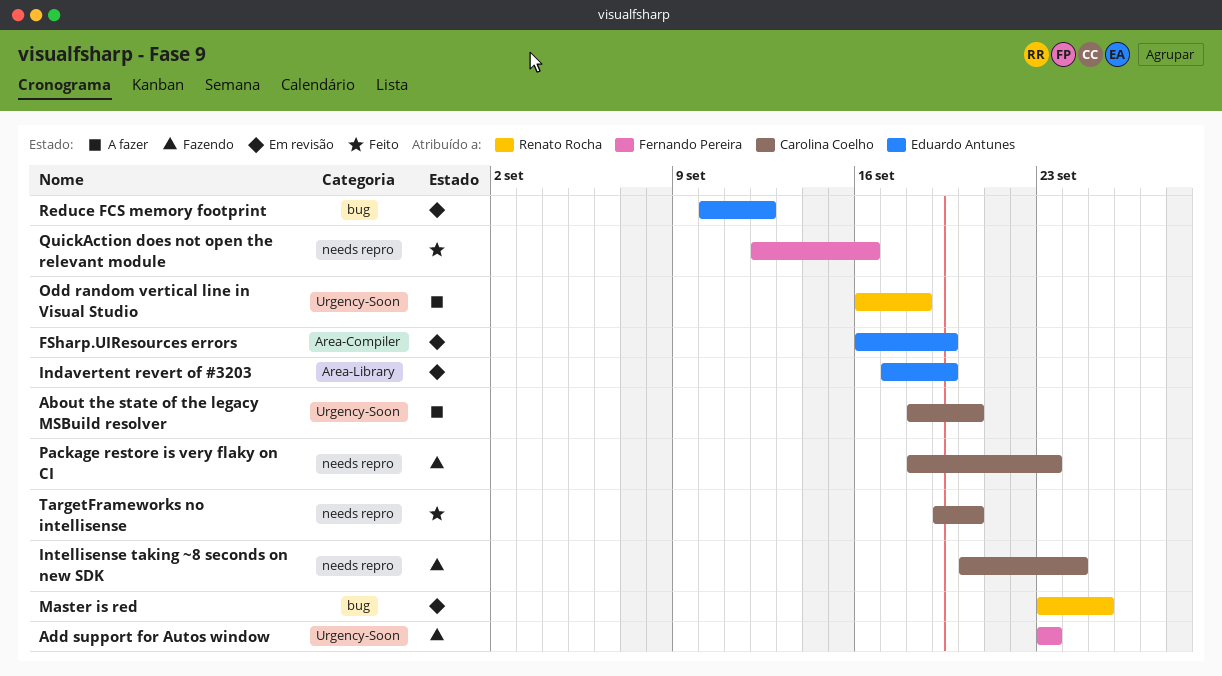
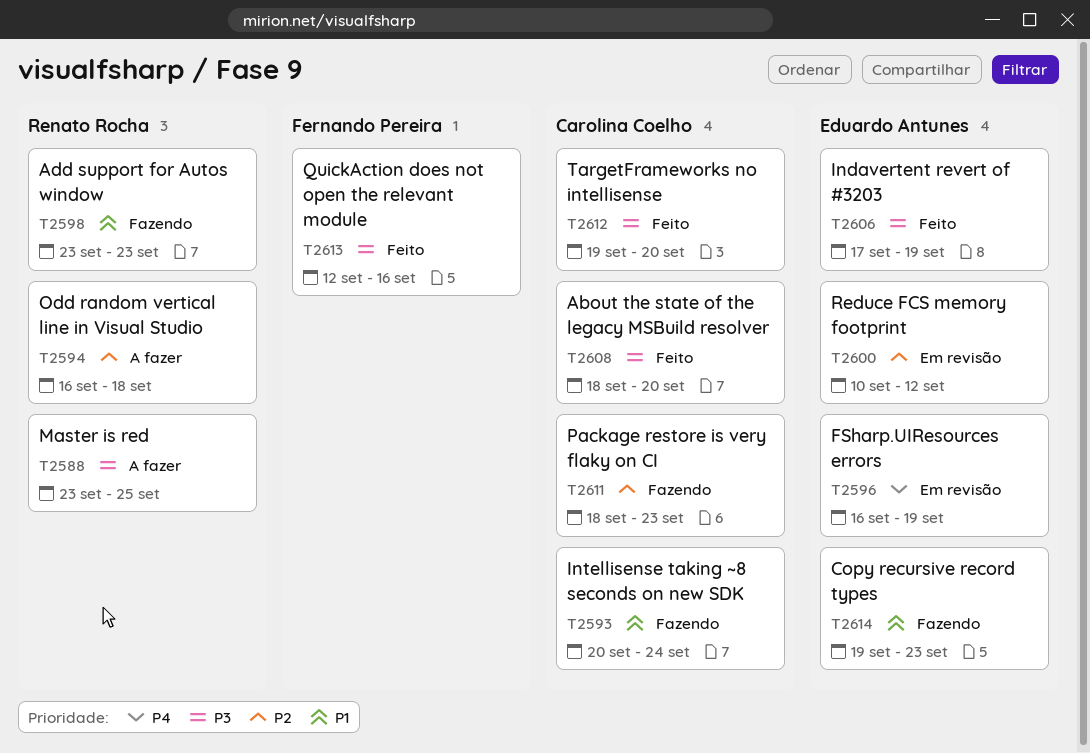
About the state of the legacy MSBuild resolver, status: A fazer -> Feito
Add support for Autos window, owner: Fernando Pereira -> Renato Rocha
Copy recursive record types: none -> present
Indavertent revert of #3203, status: Em revisão -> Feito
Master is red, status: Em revisão -> A fazer

